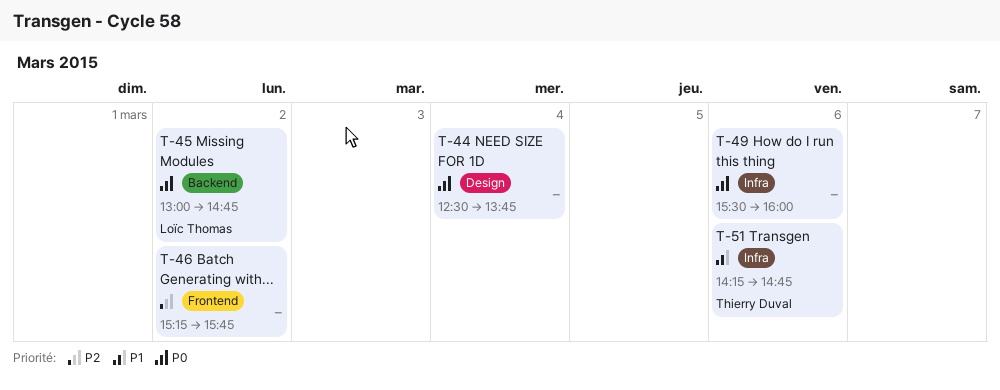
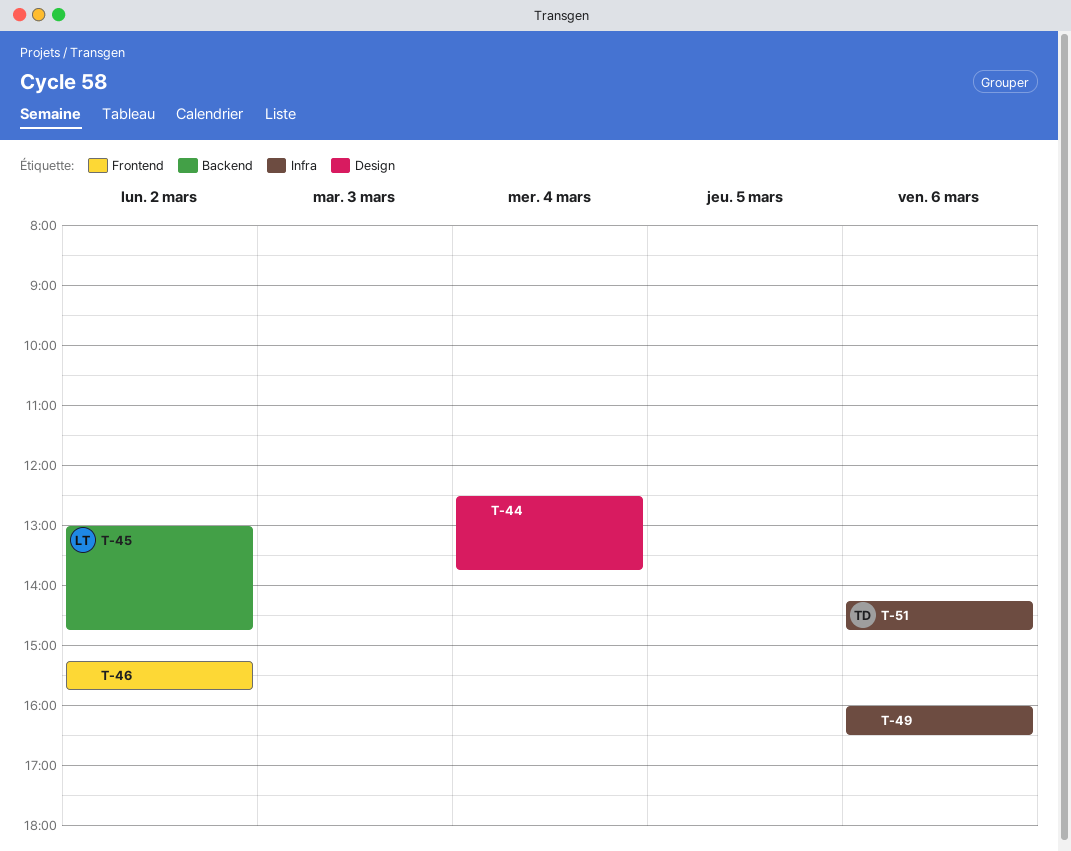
T-49, begins: 15:30 -> 16:00
T-49, ends: 16:00 -> 16:30

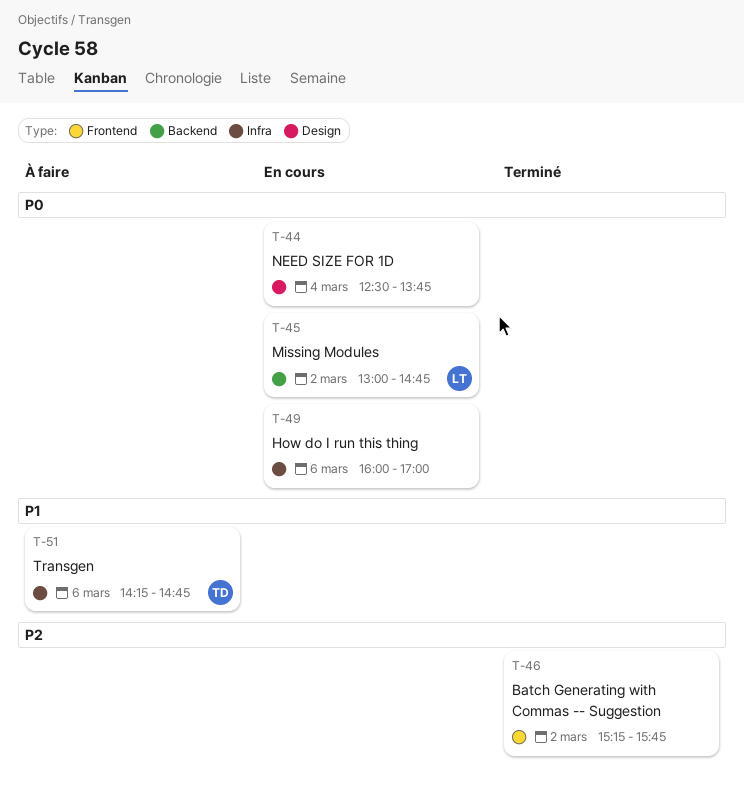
T-49, ends: 16:30 -> 17:00

